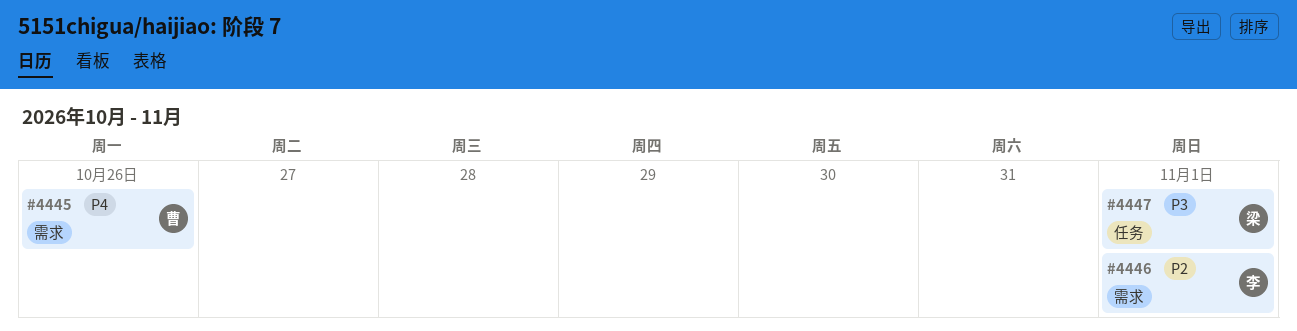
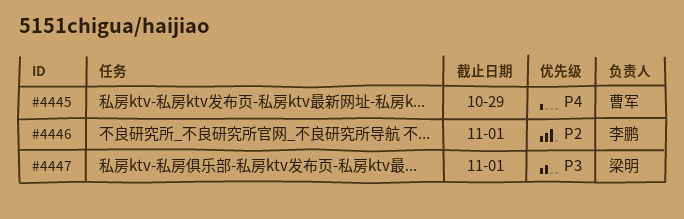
#4445, due: Oct 26 -> Oct 29

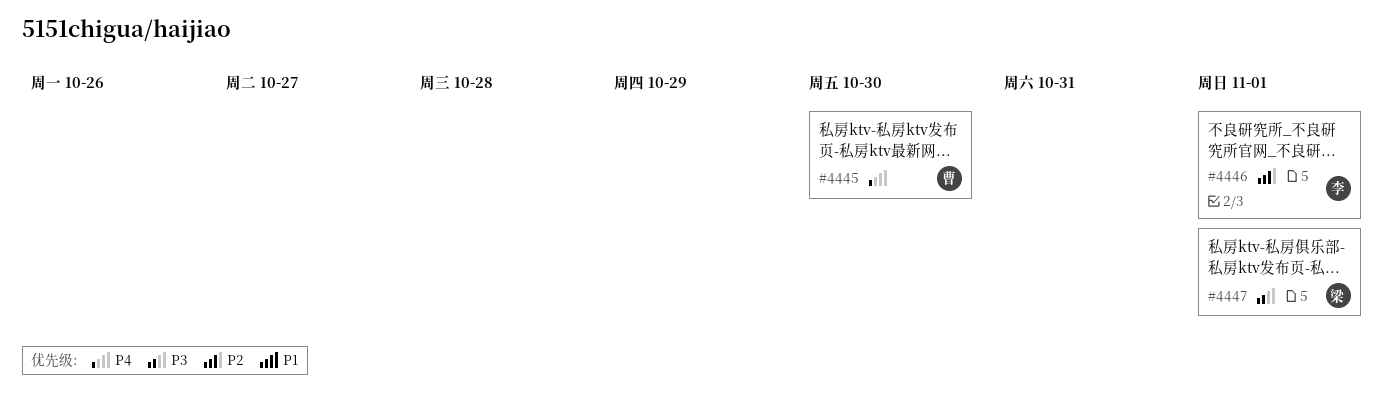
#4445, due: Oct 29 -> Oct 30

